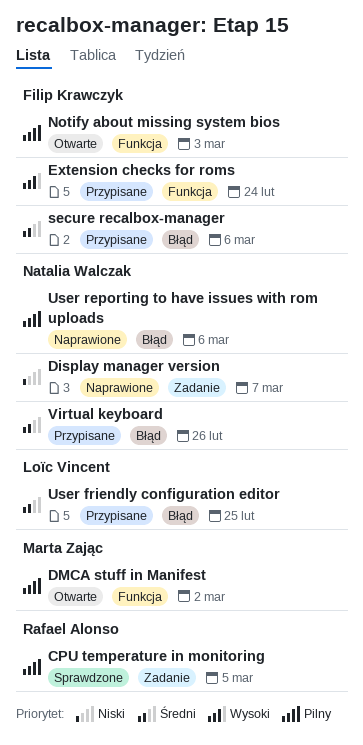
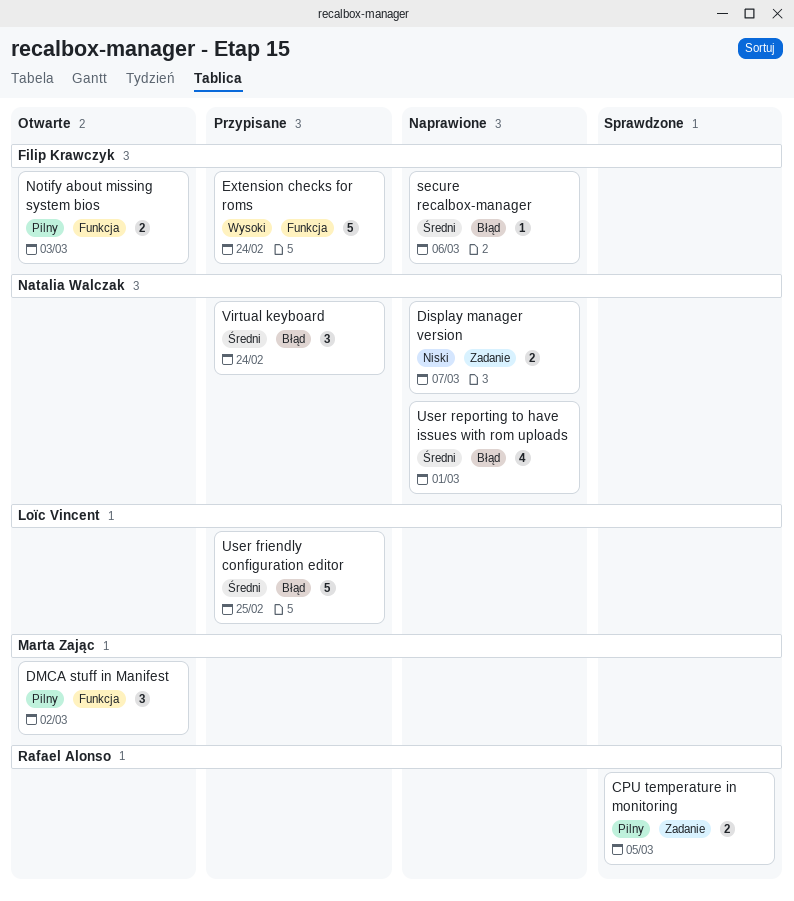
secure recalbox-manager, status: Przypisane -> Naprawione
User reporting to have issues with rom uploads, priority: Pilny -> Średni
User reporting to have issues with rom uploads, due: Mar 6 -> Mar 1
Virtual keyboard, due: Feb 26 -> Feb 24

